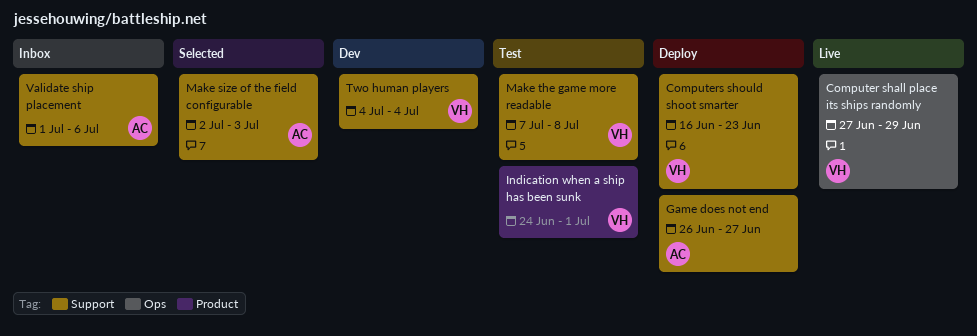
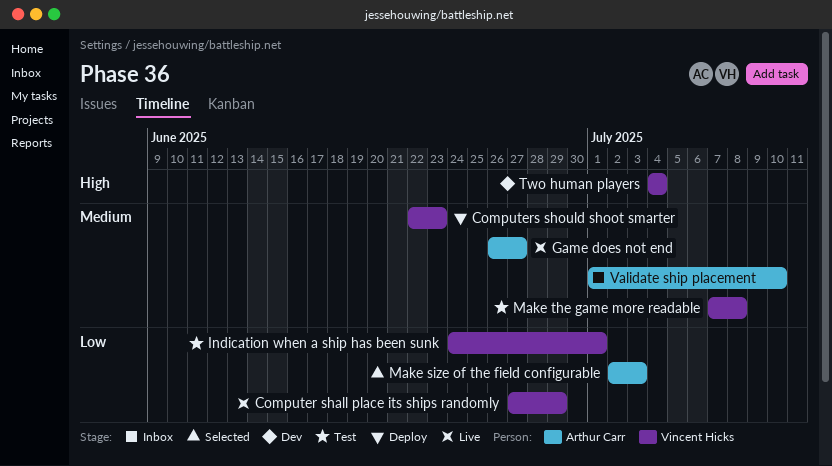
Computers should shoot smarter, start: Jun 16 -> Jun 22
Game does not end, status: Deploy -> Live
Validate ship placement, due: Jul 6 -> Jul 10

